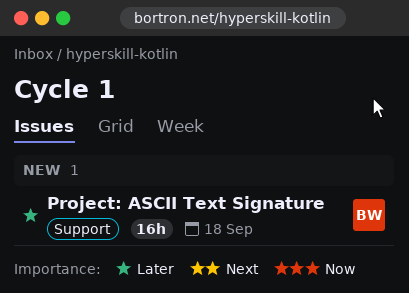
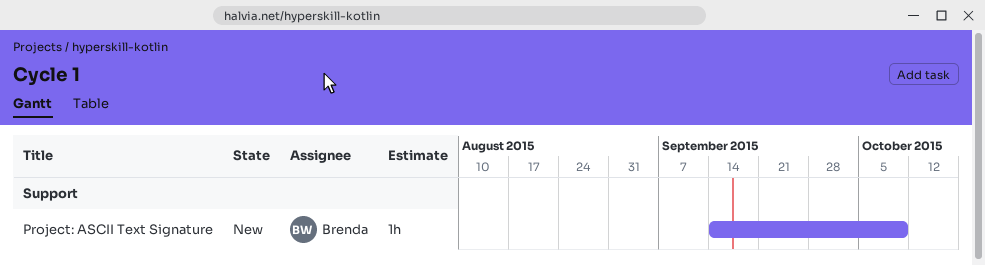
Project: ASCII Text Signature, estimate: 16h -> 1h
Project: ASCII Text Signature, due: Sep 18 -> Oct 9

